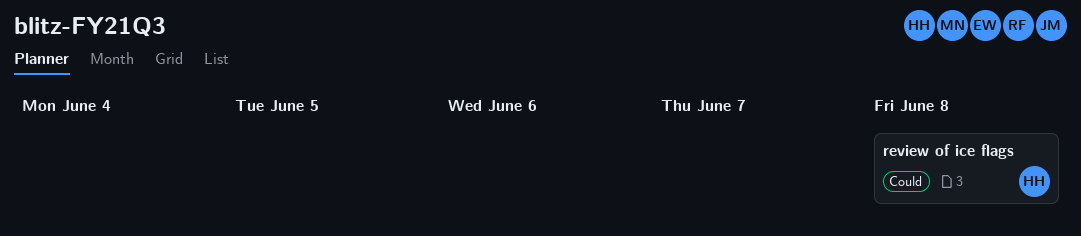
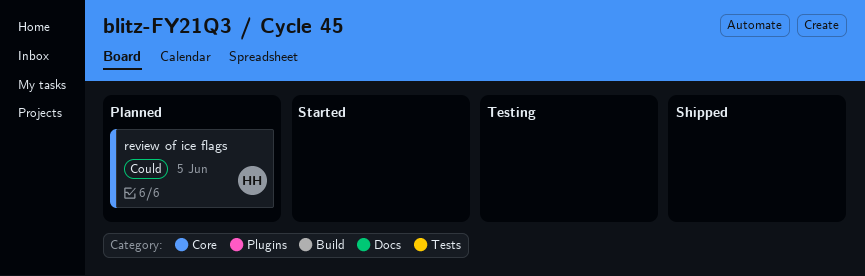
review of ice flags, due: Jun 8 -> Jun 5

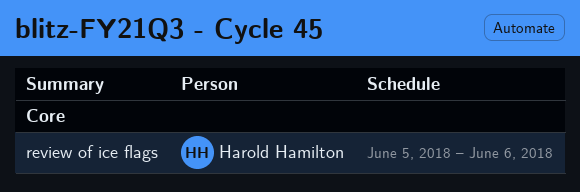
review of ice flags, due: Jun 5 -> Jun 6

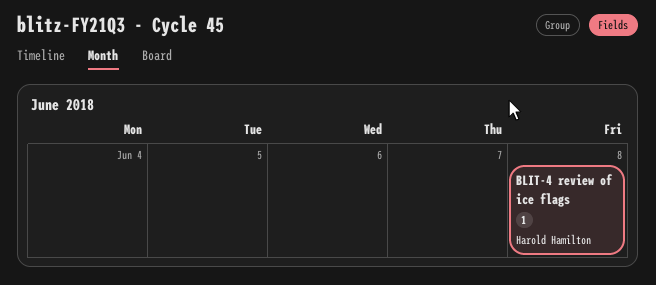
review of ice flags, due: Jun 6 -> Jun 8

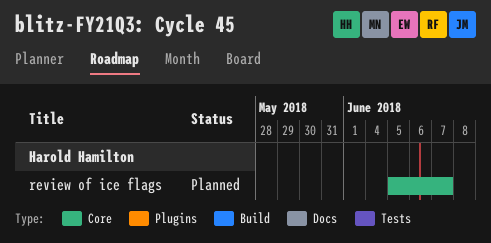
review of ice flags, due: Jun 8 -> Jun 7

